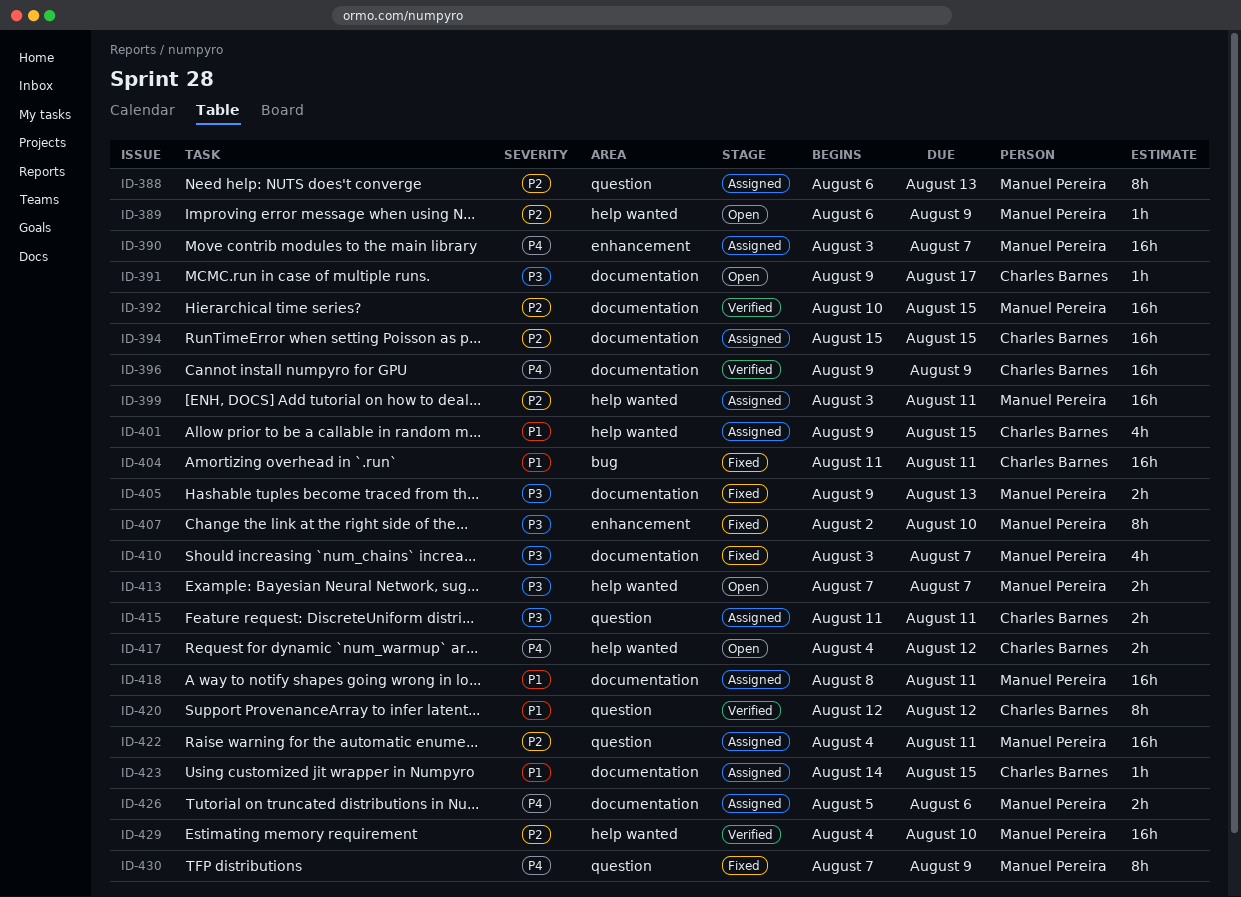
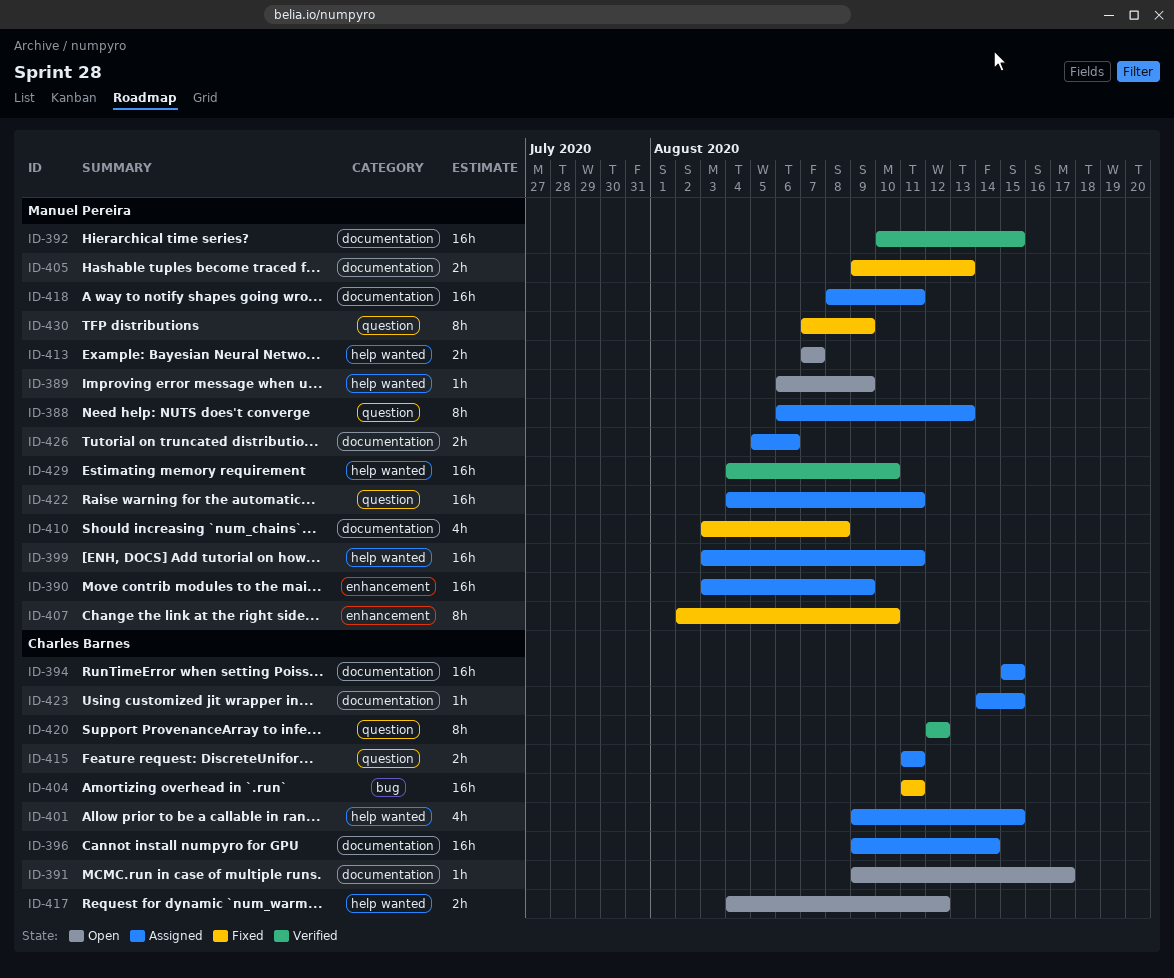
ID-390, due: Aug 7 -> Aug 9
ID-396, status: Verified -> Assigned
ID-396, due: Aug 9 -> Aug 14
ID-410, due: Aug 7 -> Aug 8

